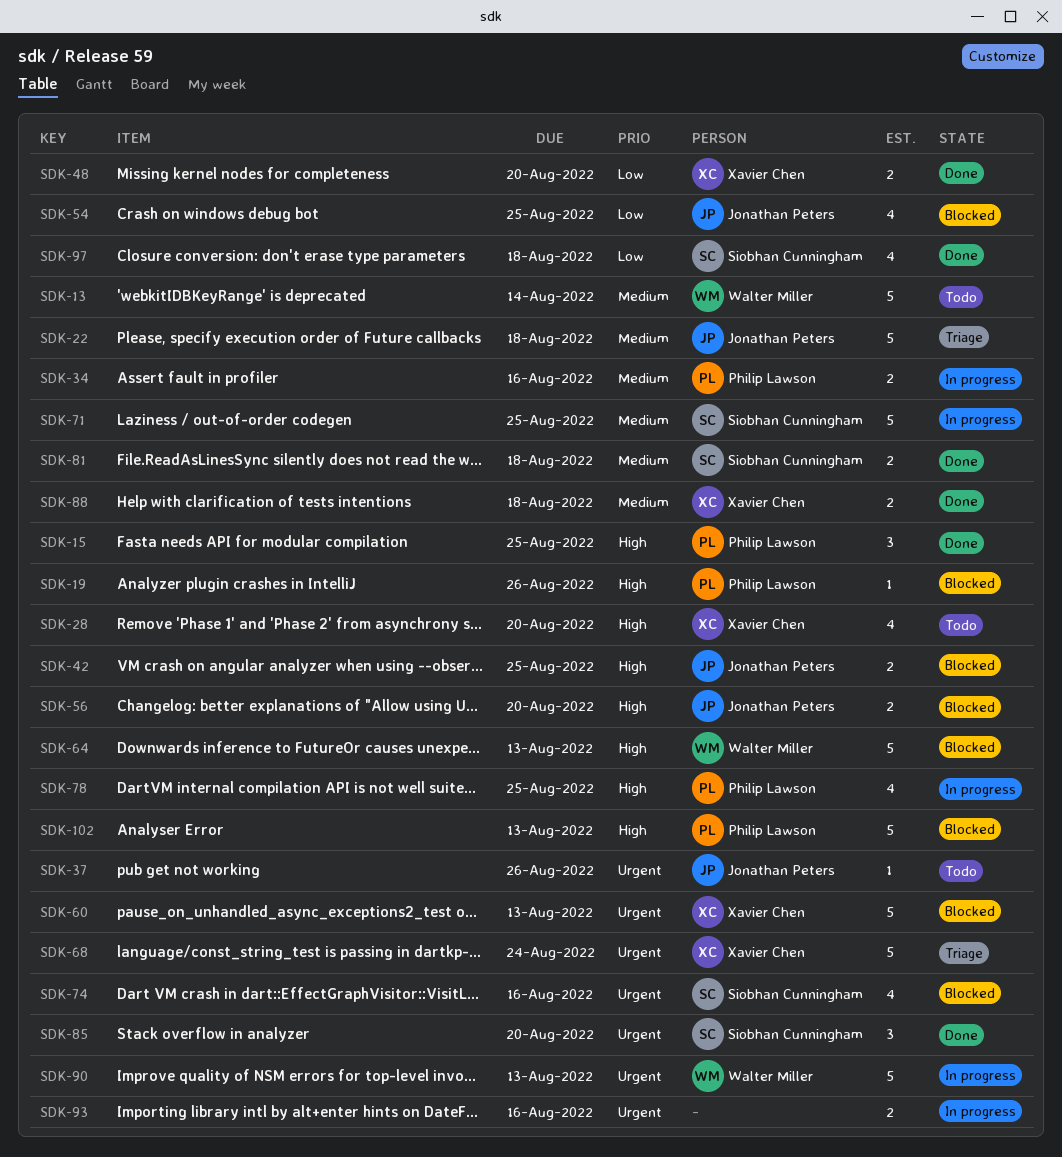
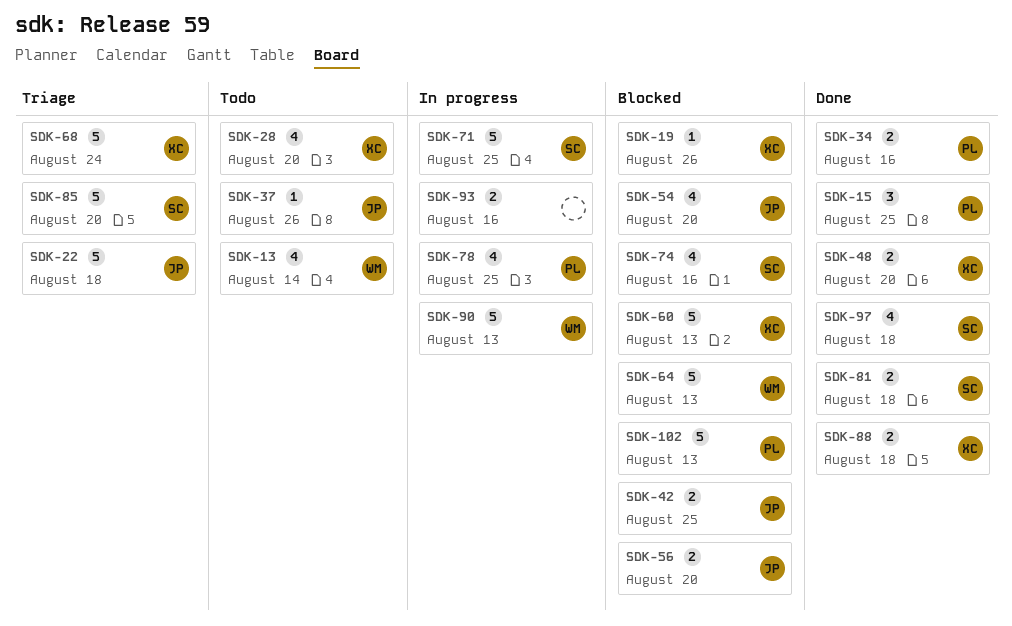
SDK-13, estimate: 5 -> 4
SDK-19, owner: Philip Lawson -> Xavier Chen
SDK-34, status: In progress -> Done
SDK-54, due: Aug 25 -> Aug 20
SDK-85, status: Done -> Triage
SDK-85, estimate: 3 -> 5

